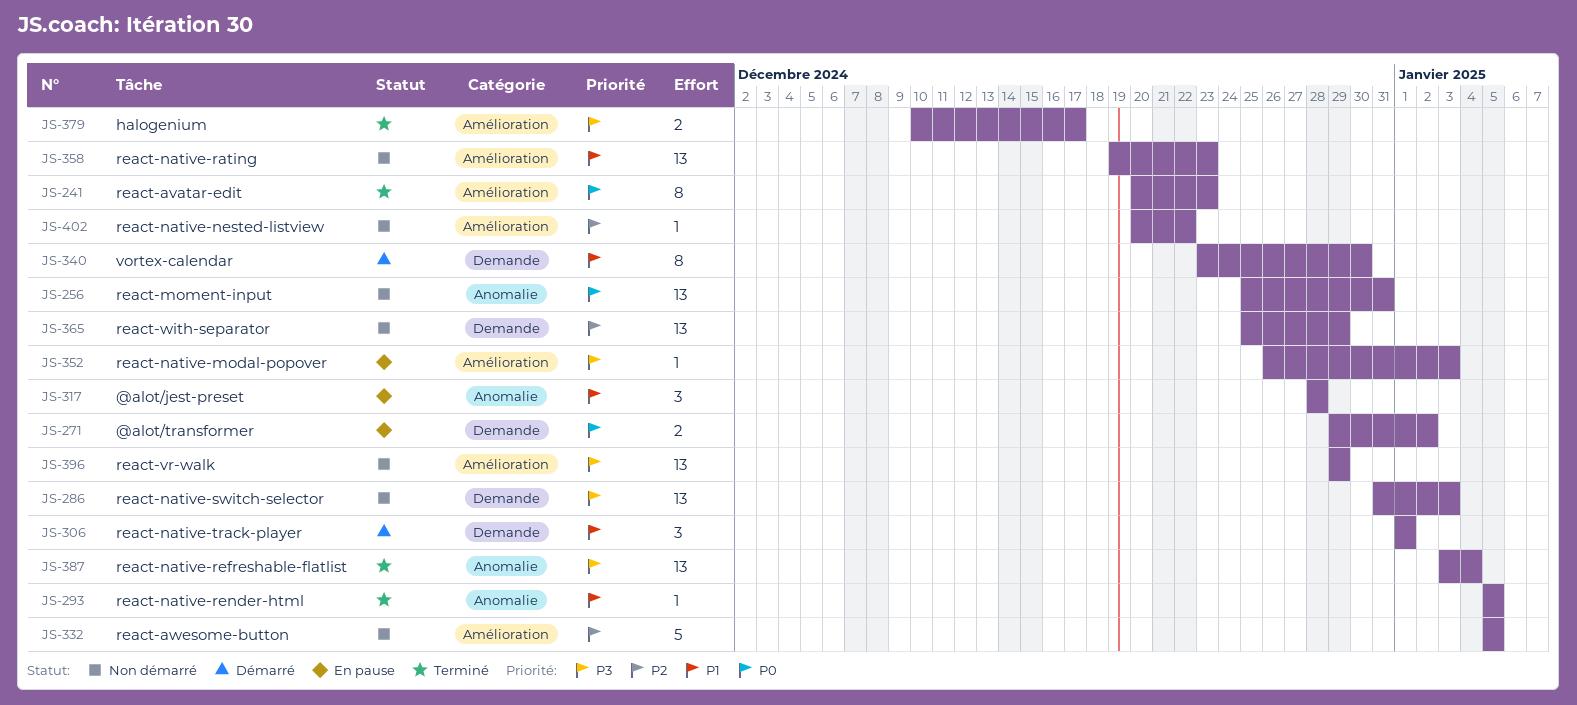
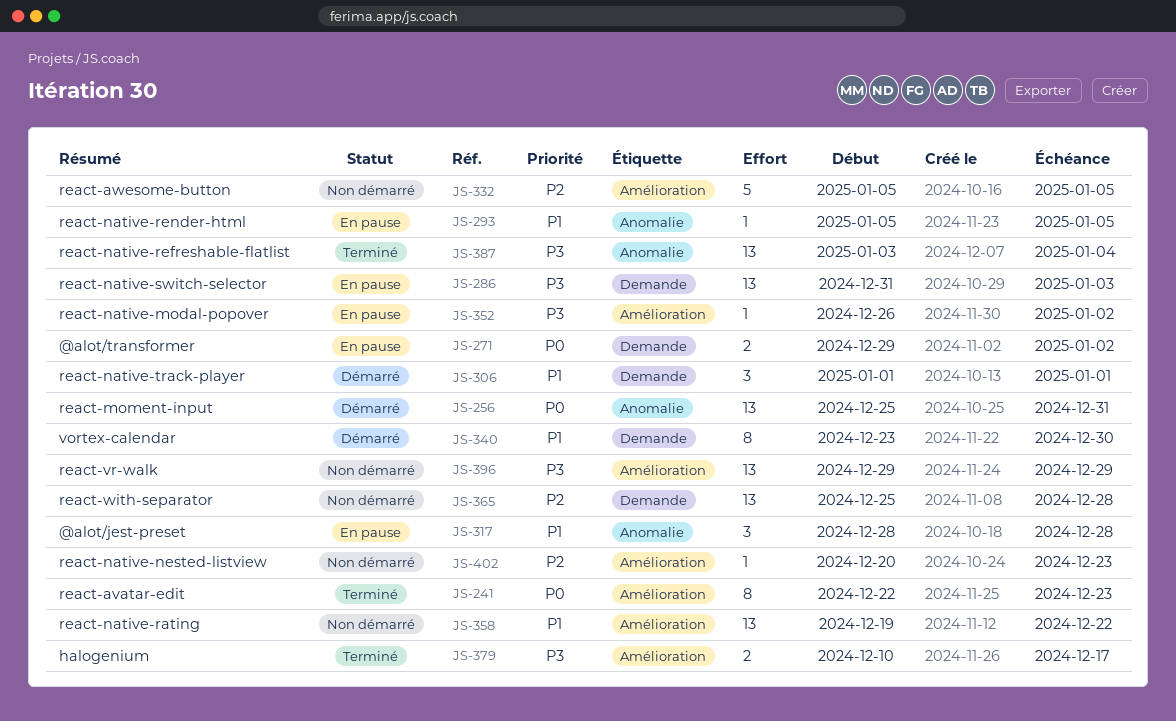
JS-241, start: Dec 20 -> Dec 22
JS-256, status: Non démarré -> Démarré
JS-286, status: Non démarré -> En pause
JS-293, status: Terminé -> En pause
JS-352, due: Jan 3 -> Jan 2
JS-358, due: Dec 23 -> Dec 22
JS-365, due: Dec 29 -> Dec 28
JS-402, due: Dec 22 -> Dec 23

